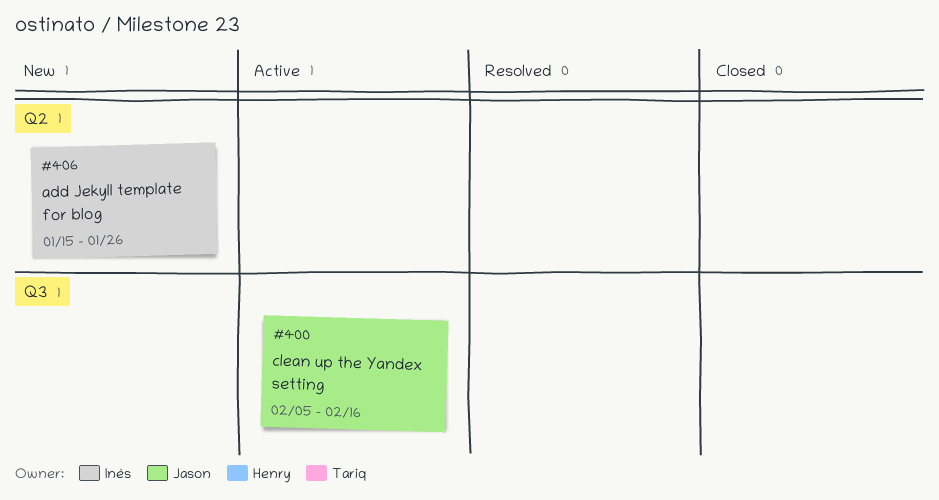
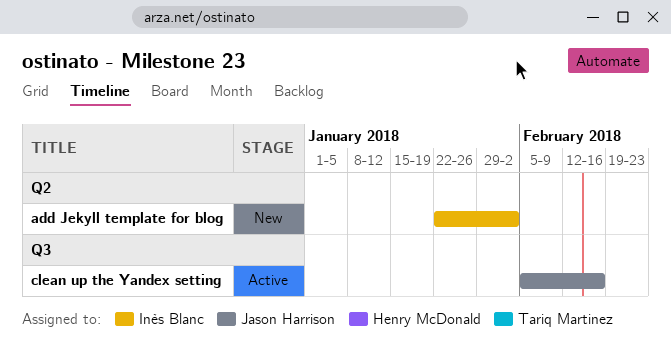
add Jekyll template for blog, start: Jan 15 -> Jan 22
add Jekyll template for blog, due: Jan 26 -> Feb 2

